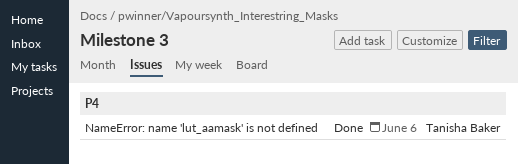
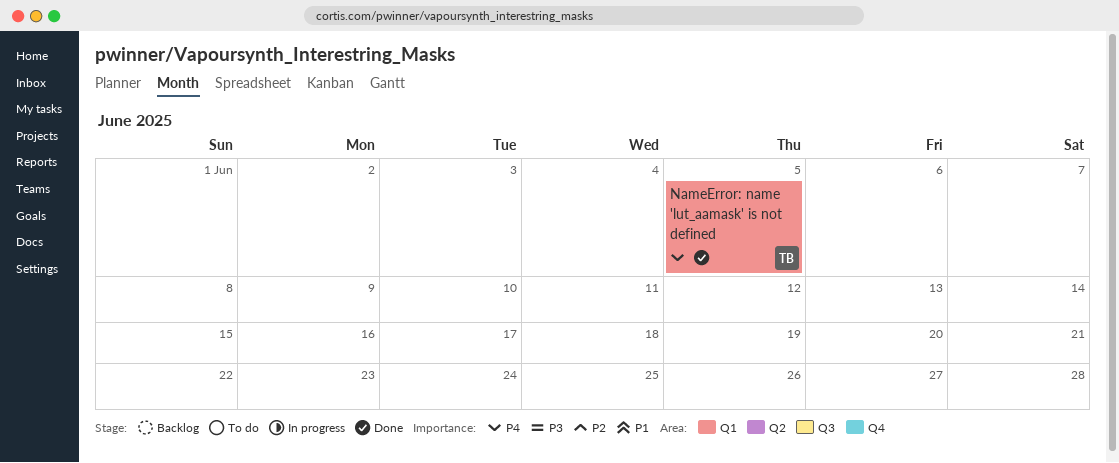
NameError: name 'lut_aamask' is not defined, due: Jun 6 -> Jun 5

